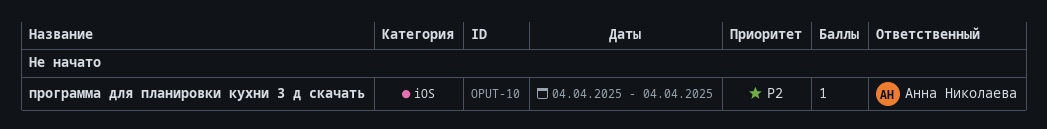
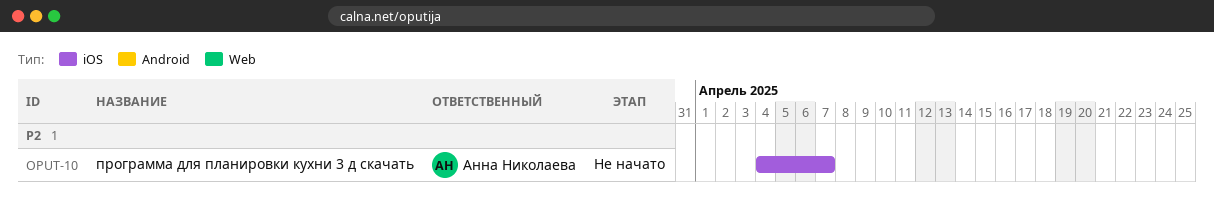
OPUT-10, due: Apr 4 -> Apr 7

